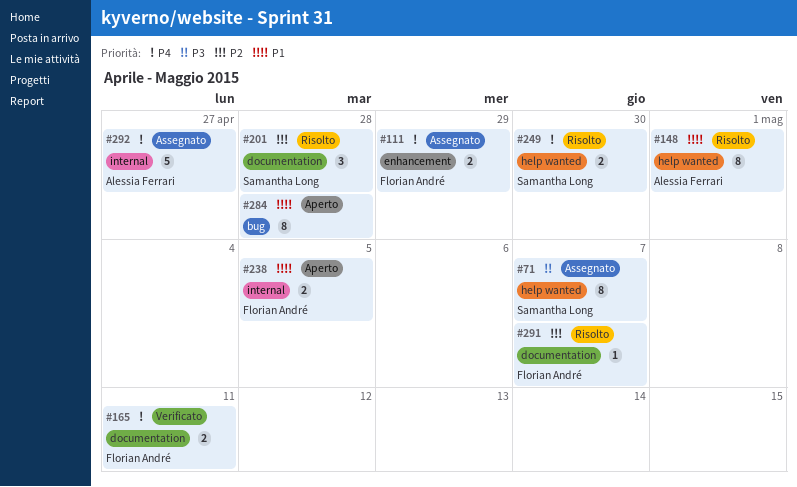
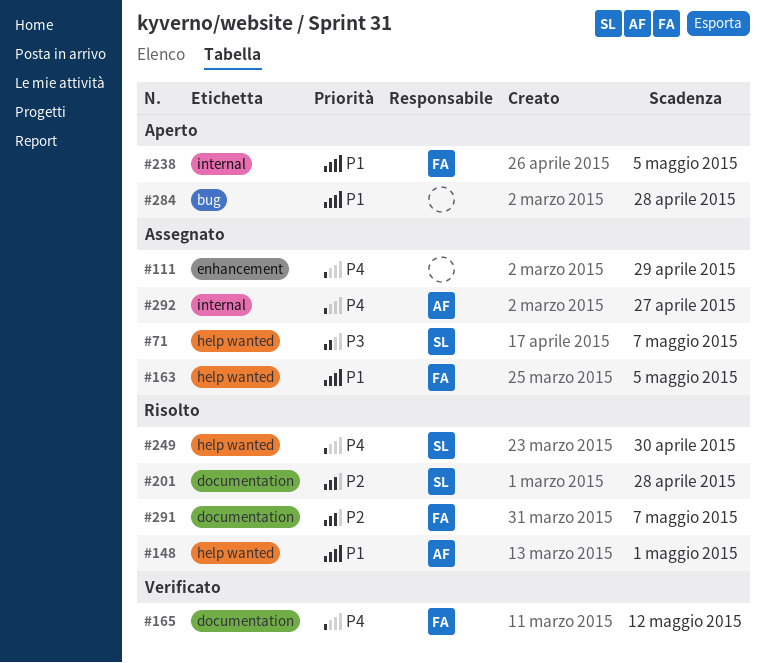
#111, owner: Florian André -> none
#163: none -> present
#165, due: May 11 -> May 12

